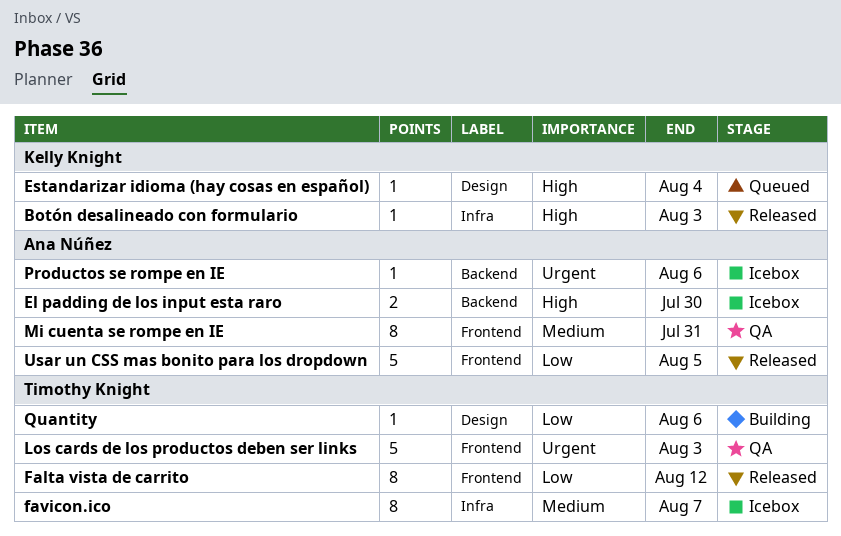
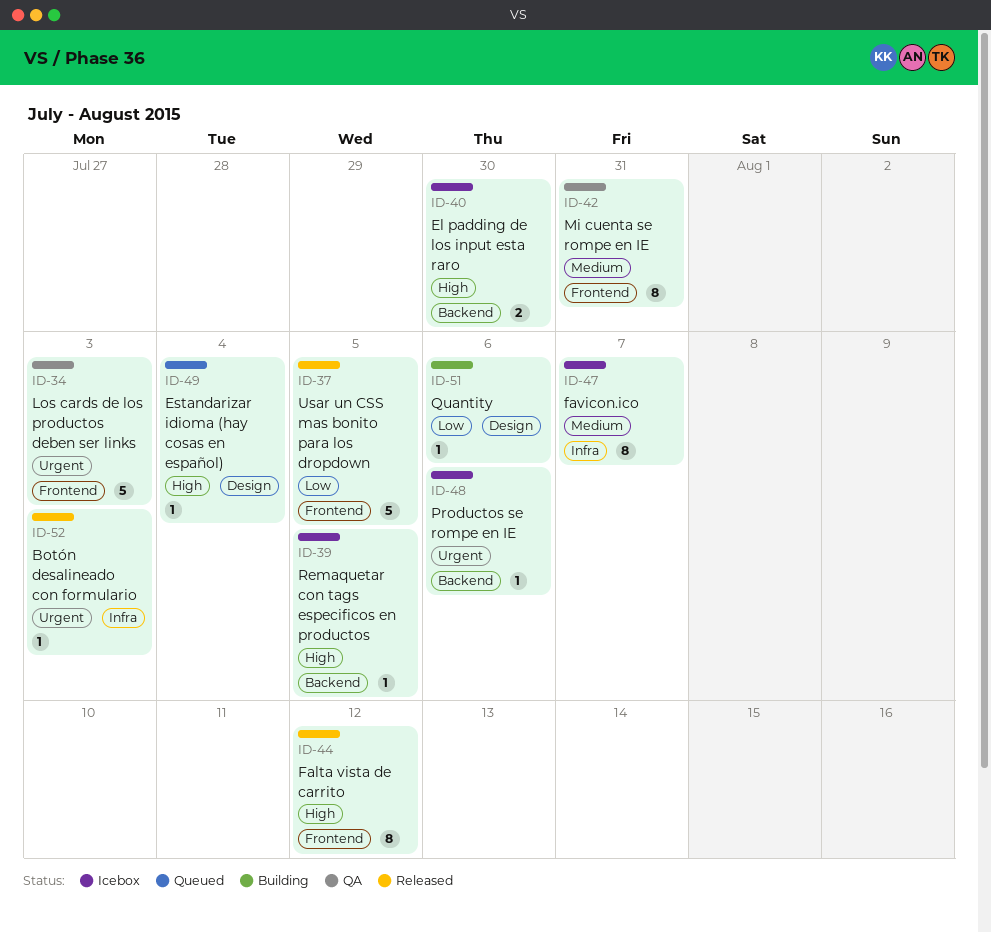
Botón desalineado con formulario, priority: High -> Urgent
Falta vista de carrito, priority: Low -> High
Remaquetar con tags especificos en productos: none -> present

